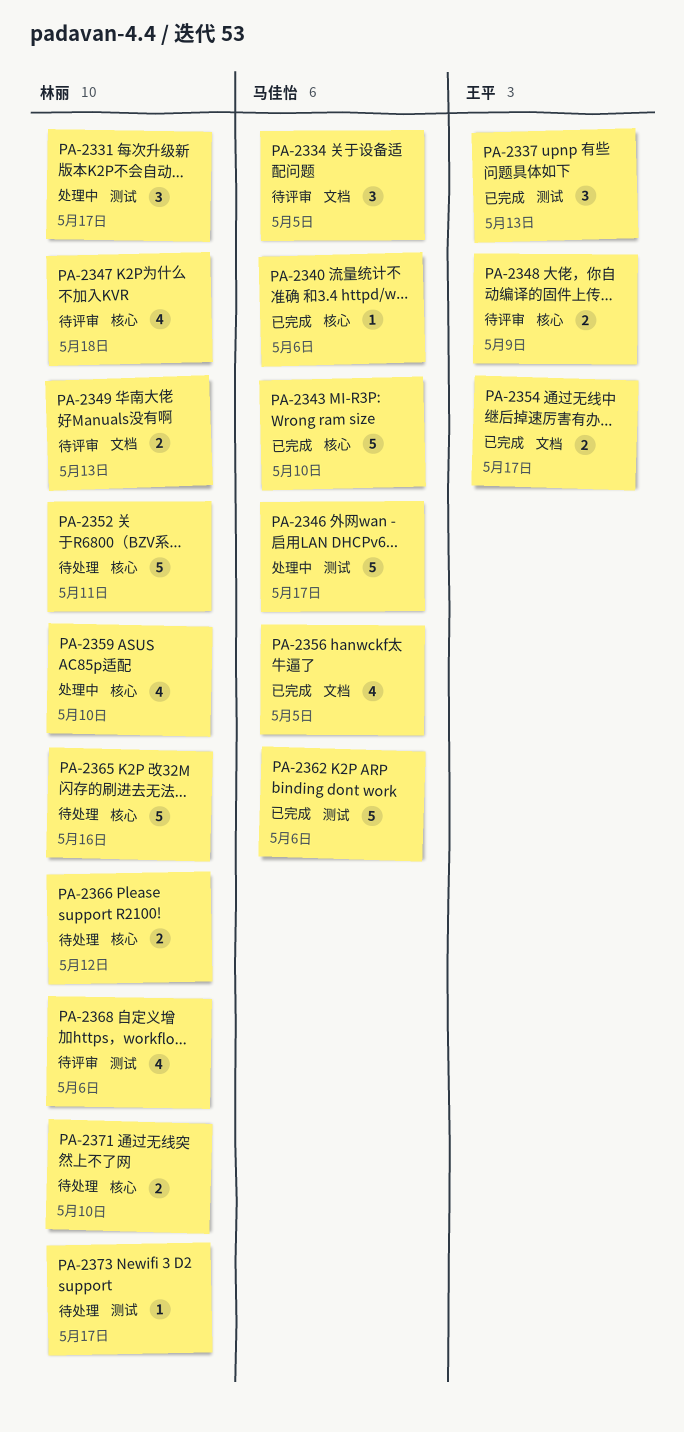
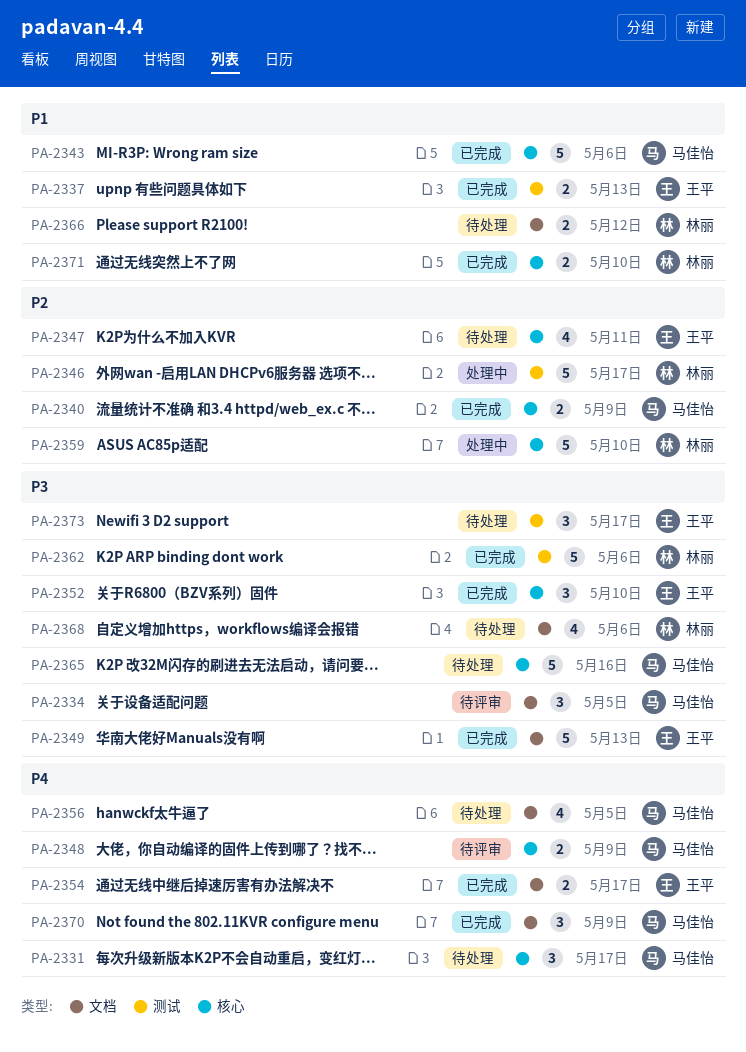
PA-2331, status: 处理中 -> 待处理
PA-2331, owner: 林丽 -> 马佳怡
PA-2331, label: 测试 -> 核心
PA-2337, estimate: 3 -> 2
PA-2340, estimate: 1 -> 2
PA-2340, due: May 6 -> May 9
PA-2343, due: May 10 -> May 6
PA-2346, owner: 马佳怡 -> 林丽
PA-2347, status: 待评审 -> 待处理
PA-2347, owner: 林丽 -> 王平
PA-2347, due: May 18 -> May 11
PA-2348, owner: 王平 -> 马佳怡
PA-2349, status: 待评审 -> 已完成
PA-2349, owner: 林丽 -> 王平
PA-2349, estimate: 2 -> 5
PA-2352, status: 待处理 -> 已完成
PA-2352, owner: 林丽 -> 王平
PA-2352, estimate: 5 -> 3
PA-2352, due: May 11 -> May 10
PA-2356, status: 已完成 -> 待处理
PA-2359, estimate: 4 -> 5
PA-2362, owner: 马佳怡 -> 林丽
PA-2365, owner: 林丽 -> 马佳怡
PA-2366, label: 核心 -> 文档
PA-2368, status: 待评审 -> 待处理
PA-2368, label: 测试 -> 文档
PA-2370: none -> present
PA-2371, status: 待处理 -> 已完成
PA-2373, owner: 林丽 -> 王平
PA-2373, estimate: 1 -> 3

